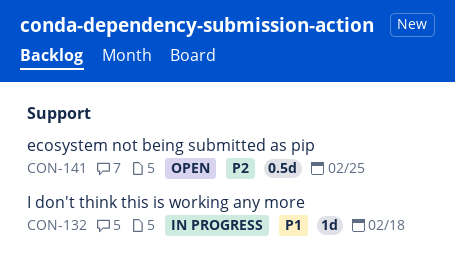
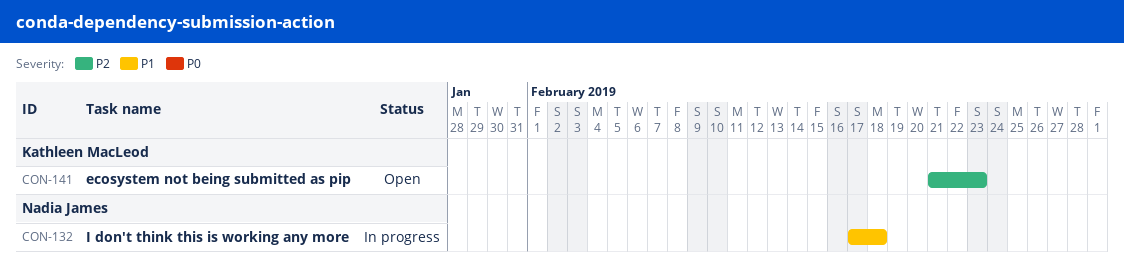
CON-141, due: Feb 25 -> Feb 23

